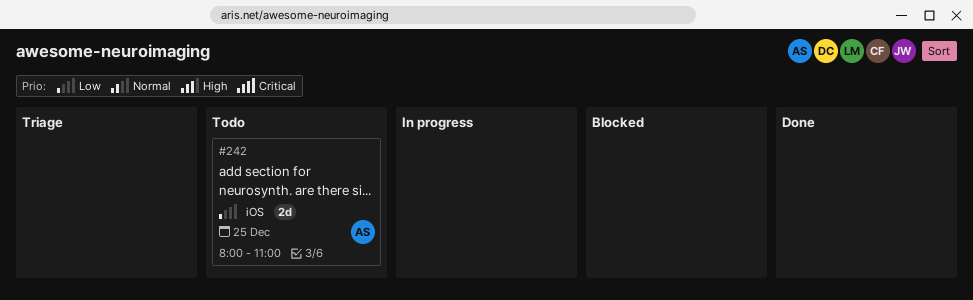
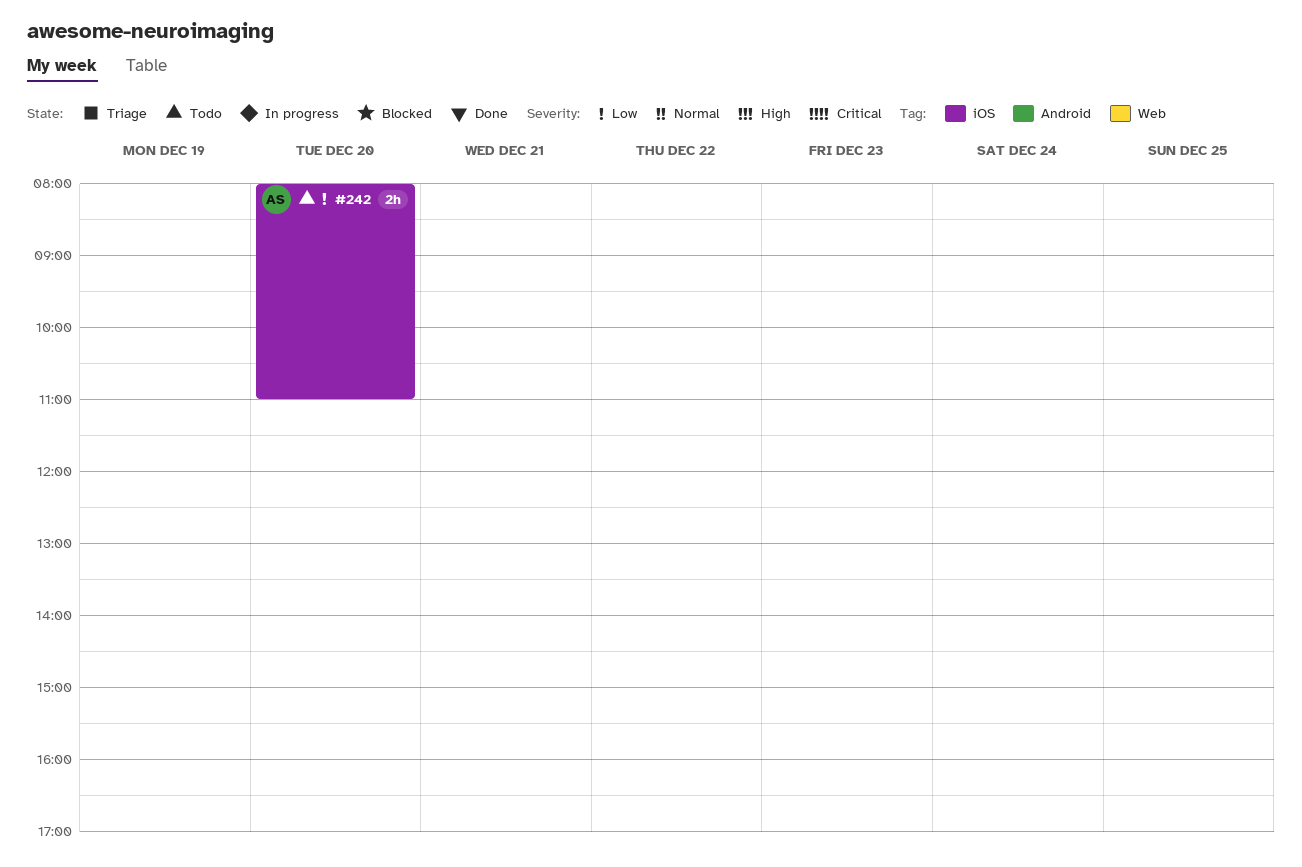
#242, estimate: 2d -> 2h
#242, day: Dec 25 -> Dec 20

